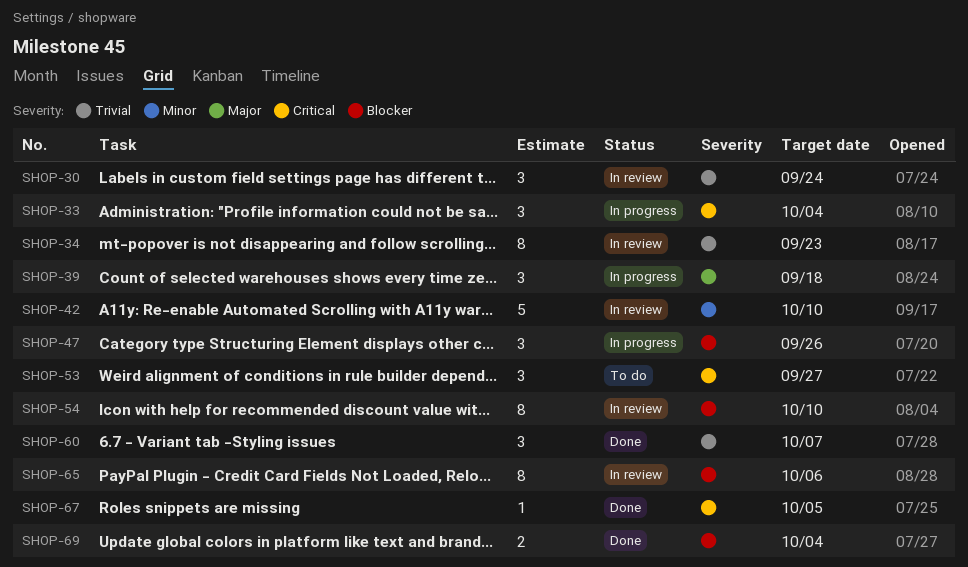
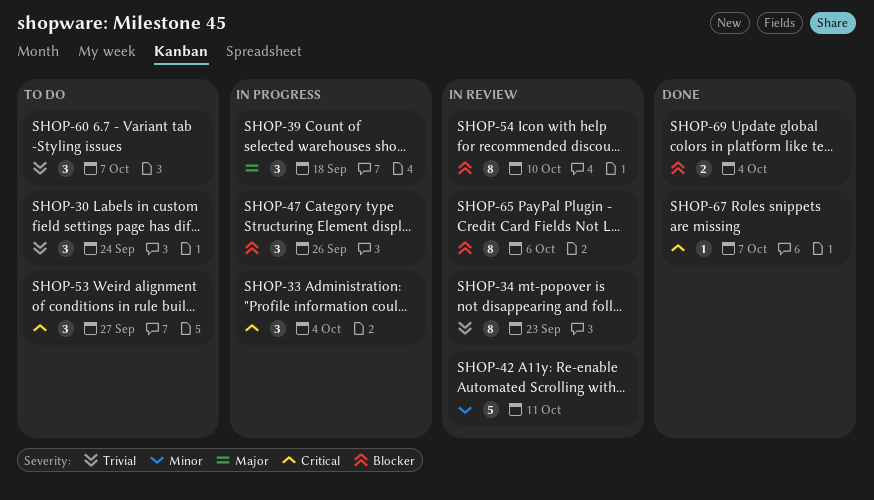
SHOP-30, status: In review -> To do
SHOP-42, due: Oct 10 -> Oct 11
SHOP-60, status: Done -> To do
SHOP-67, due: Oct 5 -> Oct 7

